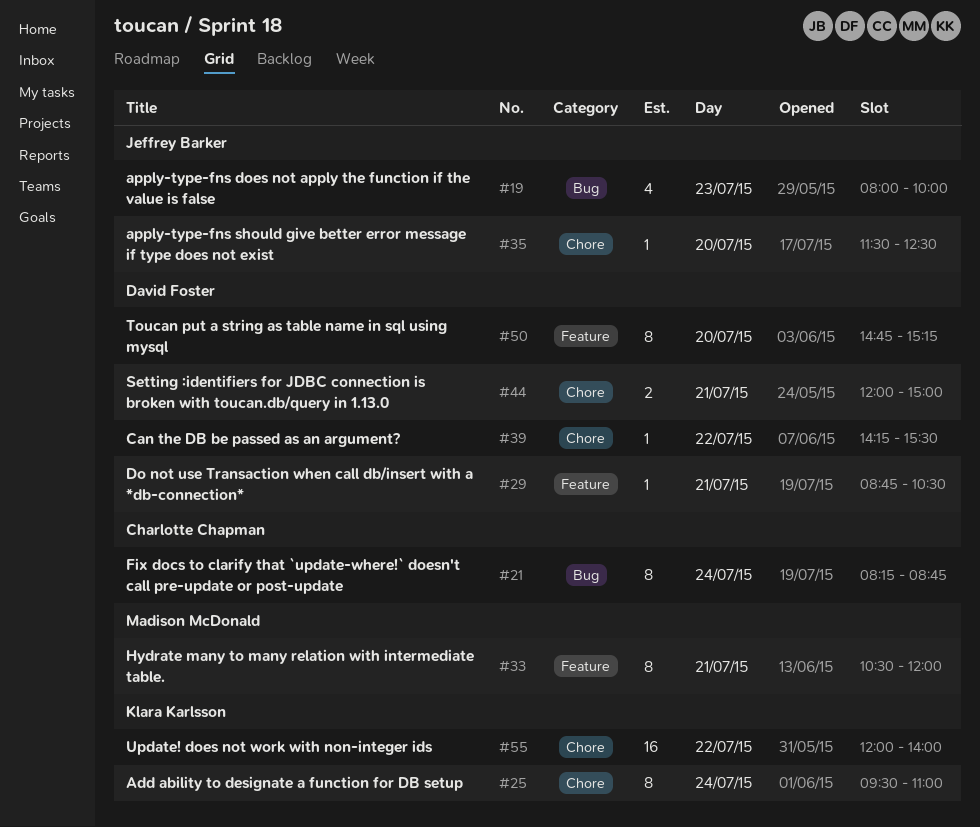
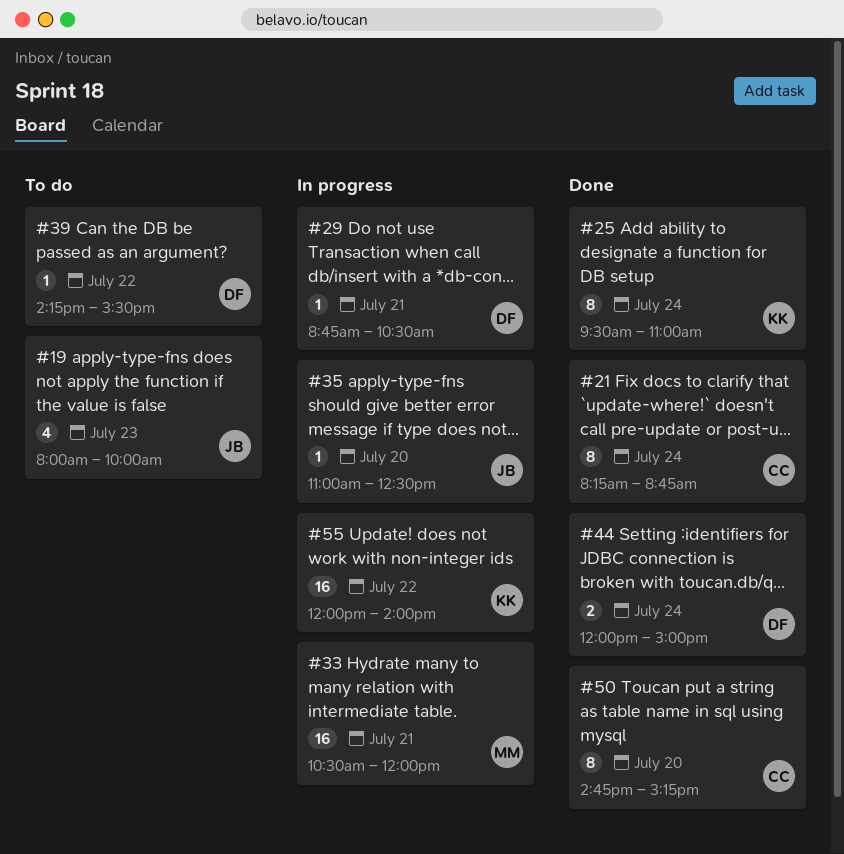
#33, estimate: 8 -> 16
#35, begins: 11:30 -> 11:00
#44, day: Jul 21 -> Jul 24
#50, owner: David Foster -> Charlotte Chapman

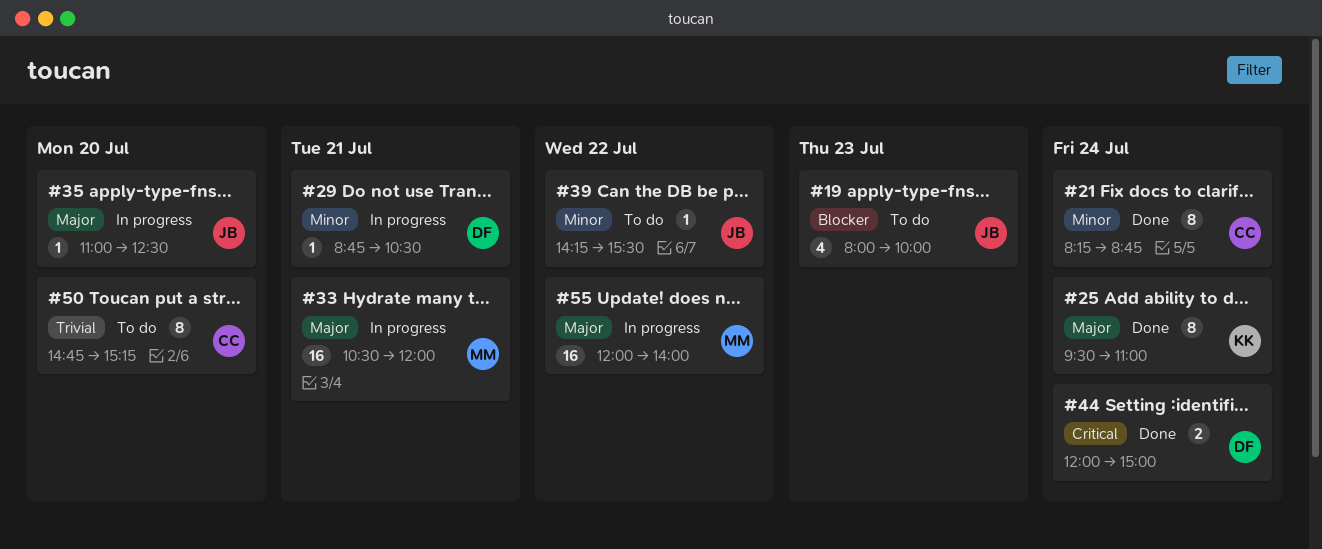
#39, owner: DF -> JB
#50, status: Done -> To do
#55, owner: KK -> MM

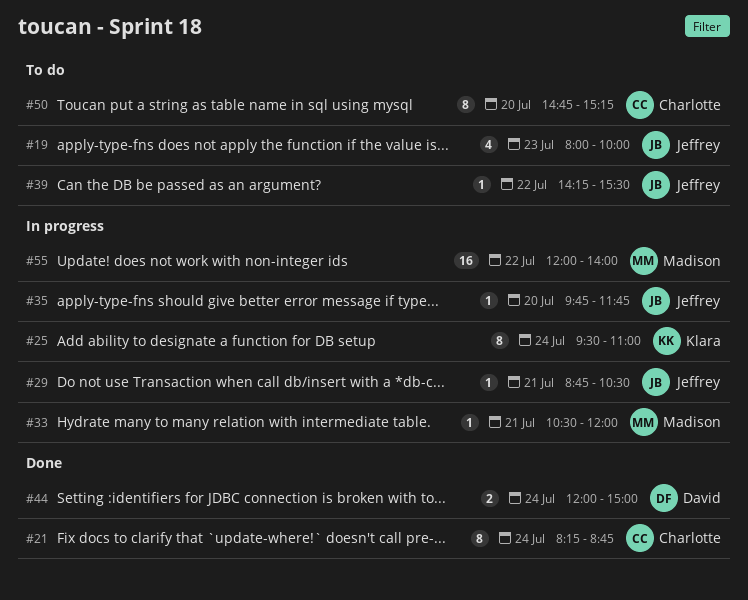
#25, status: Done -> In progress
#29, owner: David -> Jeffrey
#33, estimate: 16 -> 1
#35, begins: 11:00 -> 09:45
#35, ends: 12:30 -> 11:45

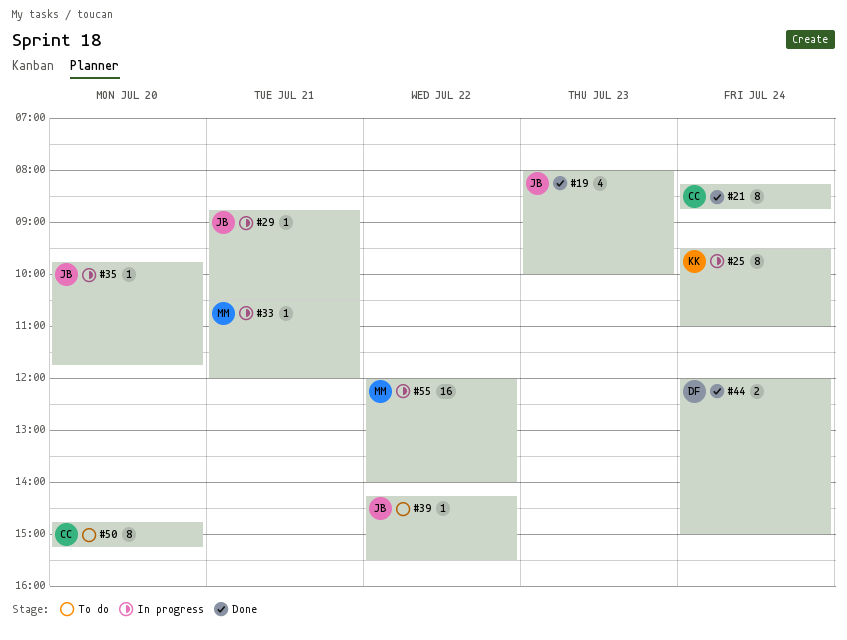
#19, status: To do -> Done

